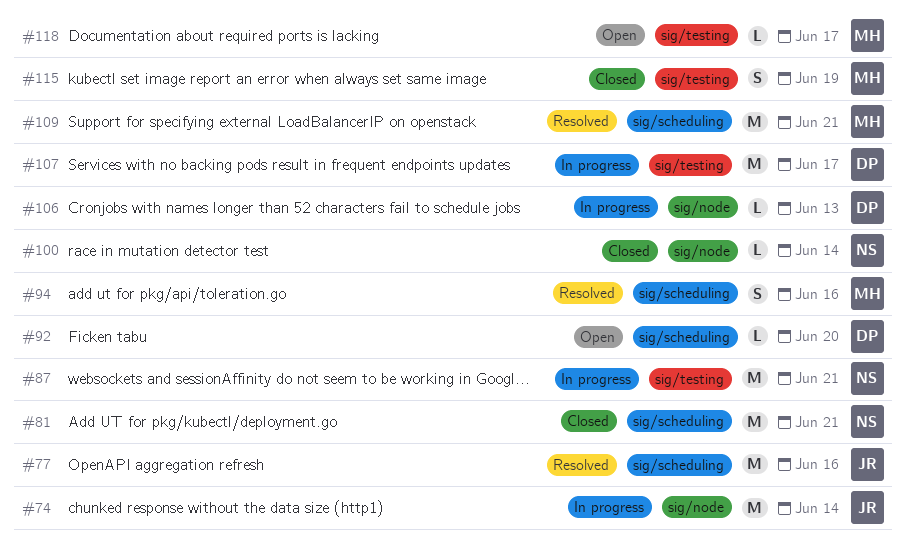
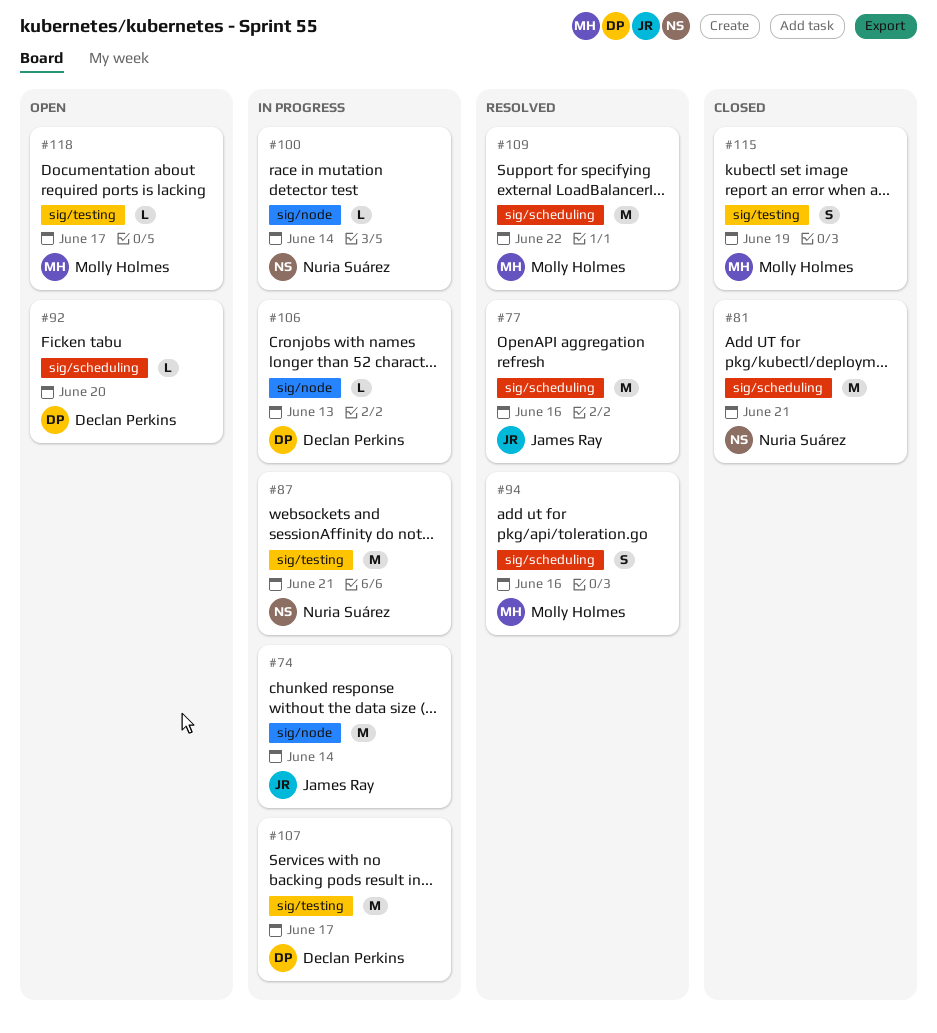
#100, status: Closed -> In progress
#109, due: Jun 21 -> Jun 22

